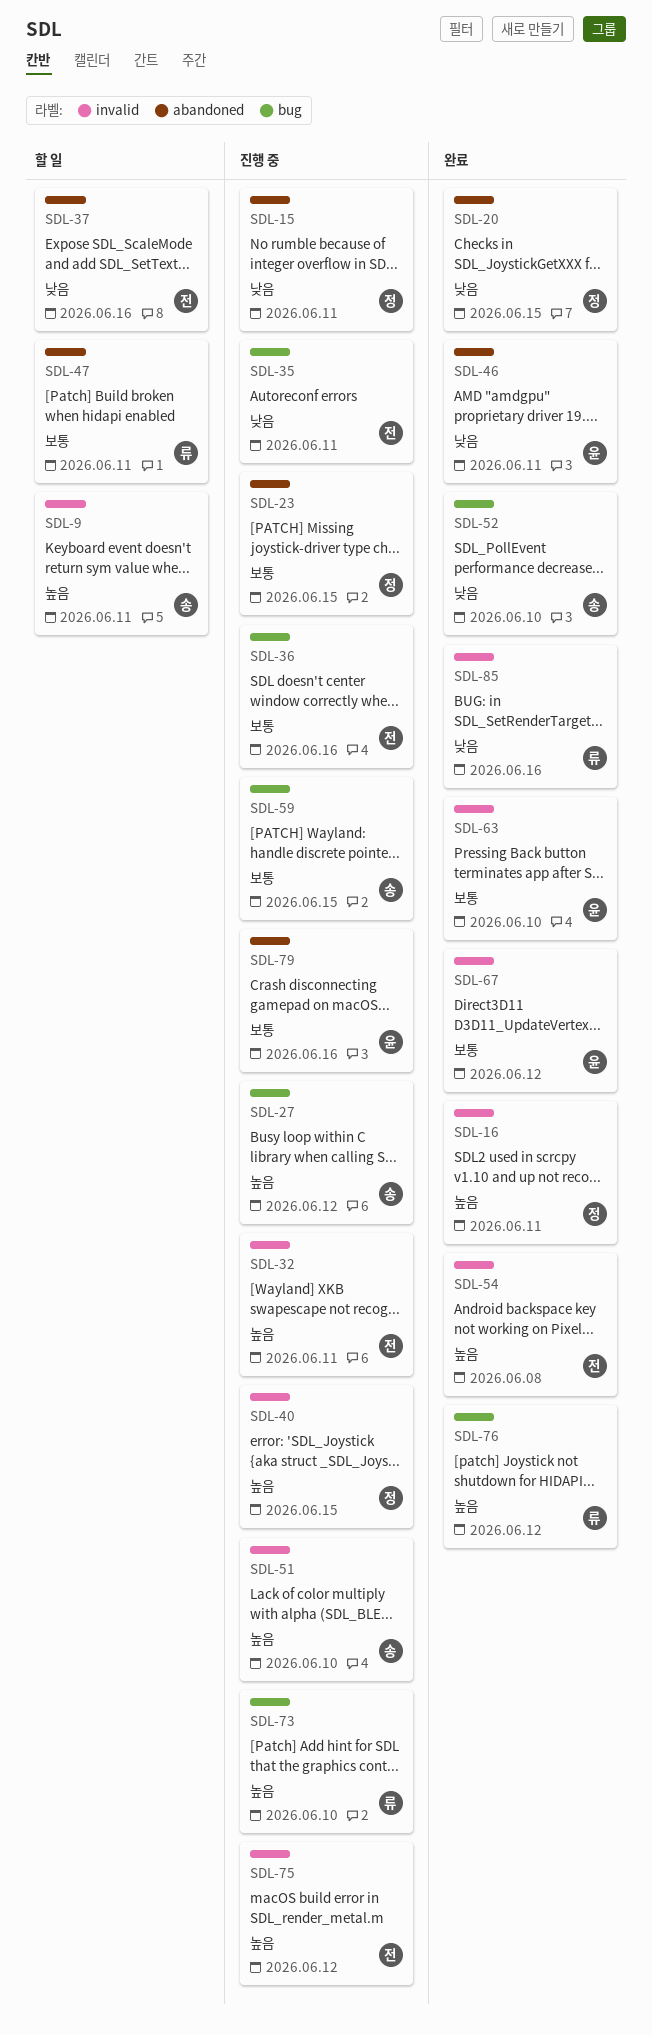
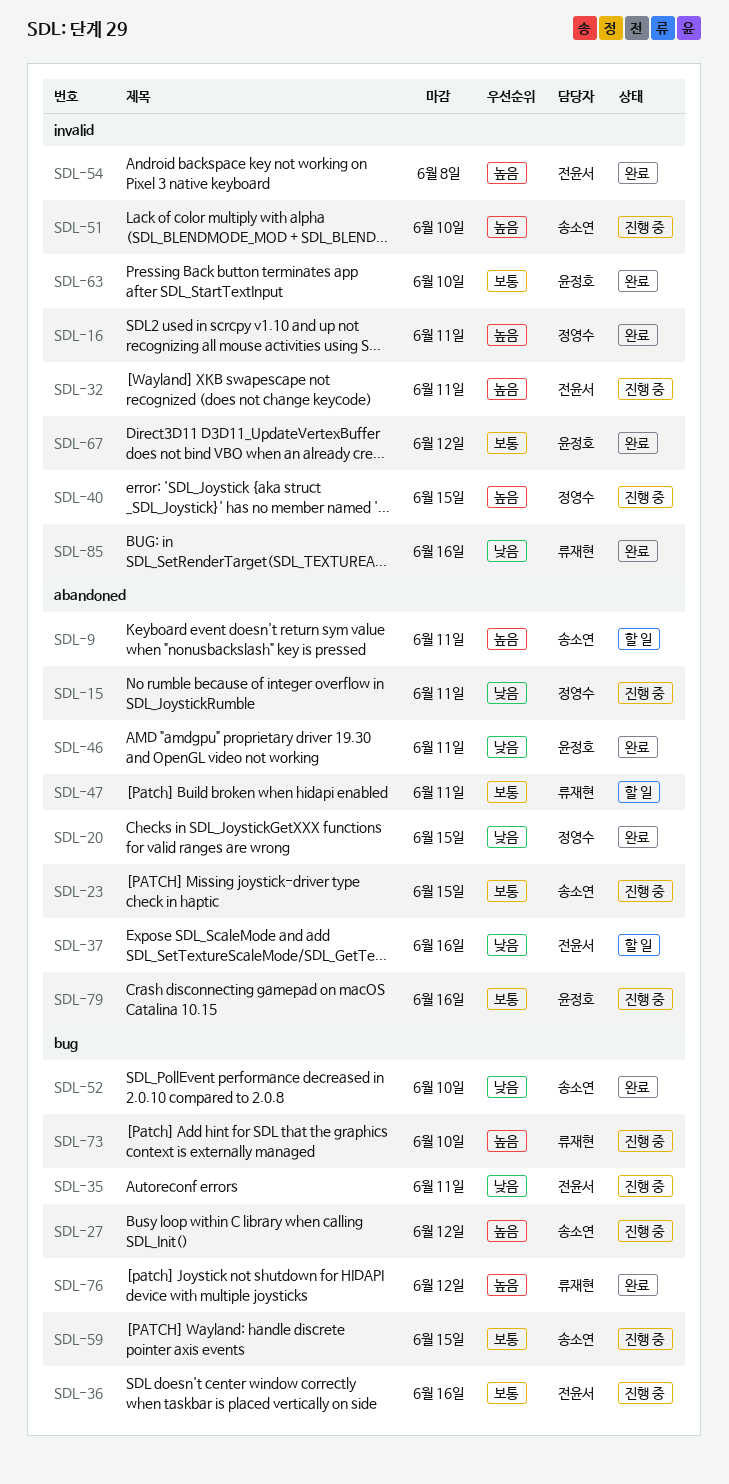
SDL-9, label: invalid -> abandoned
SDL-23, owner: 정영수 -> 송소연
SDL-75: present -> none

